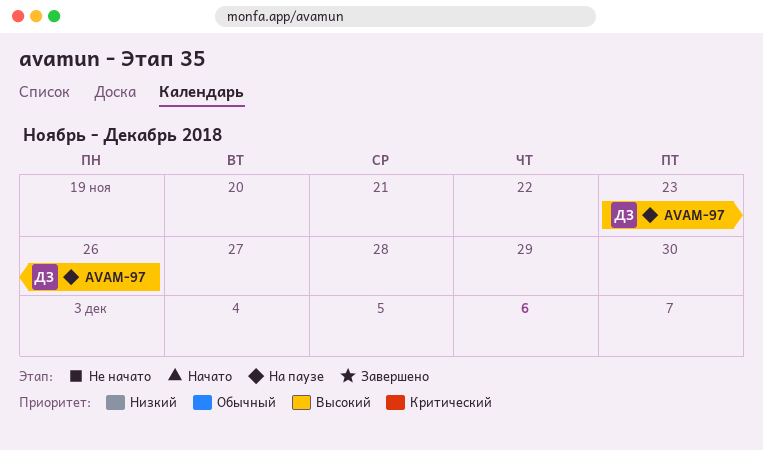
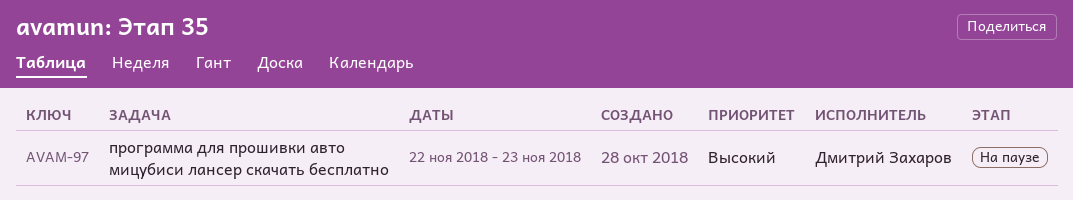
AVAM-97, start: Nov 23 -> Nov 22
AVAM-97, due: Nov 26 -> Nov 23

